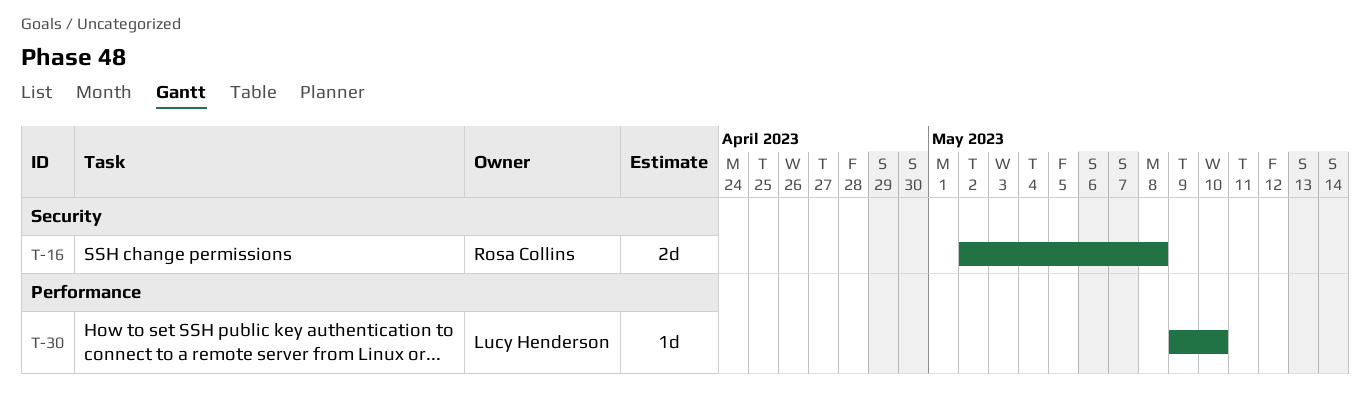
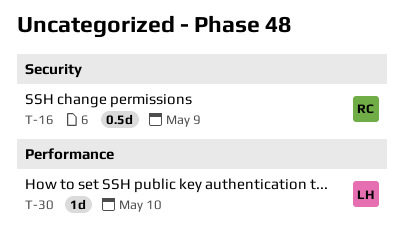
T-16, estimate: 2d -> 0.5d
T-16, due: May 8 -> May 9

